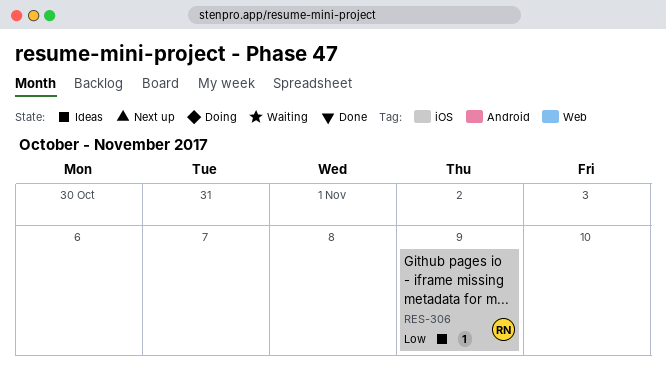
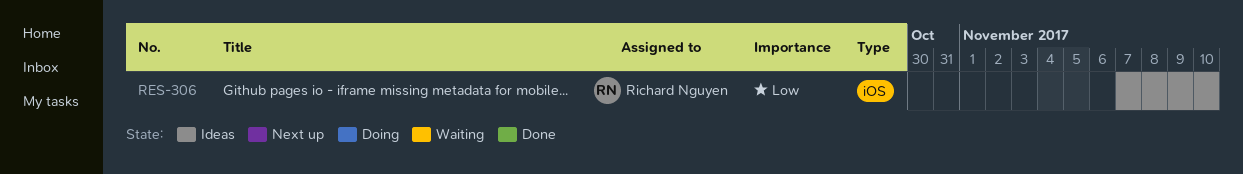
RES-306, due: Nov 9 -> Nov 10

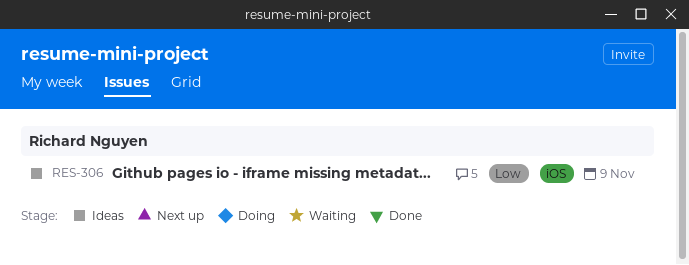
RES-306, due: Nov 10 -> Nov 9

